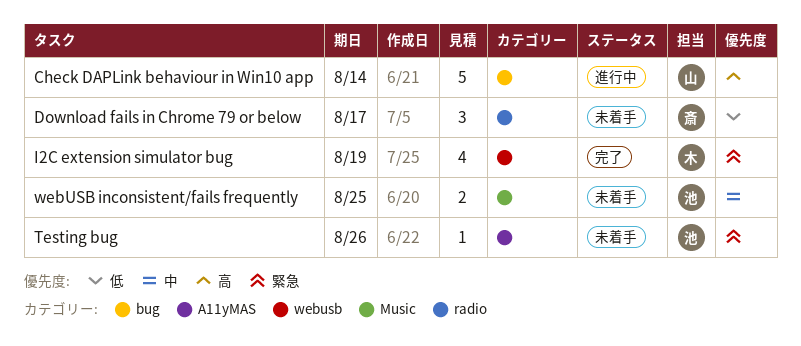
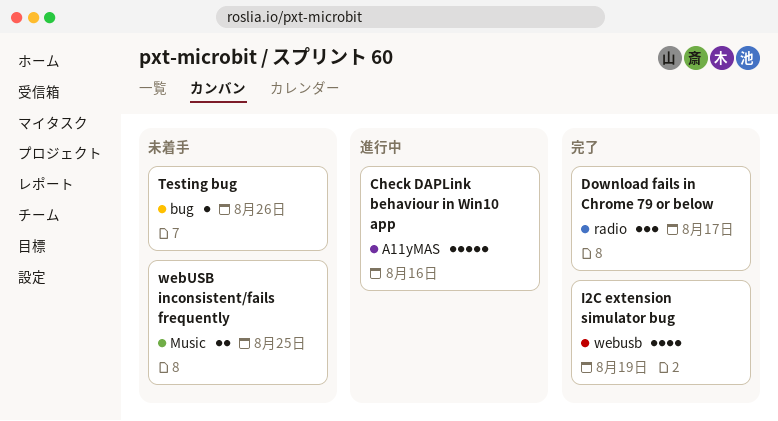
Check DAPLink behaviour in Win10 app, label: bug -> A11yMAS
Check DAPLink behaviour in Win10 app, due: Aug 14 -> Aug 16
Download fails in Chrome 79 or below, status: 未着手 -> 完了
Testing bug, label: A11yMAS -> bug

